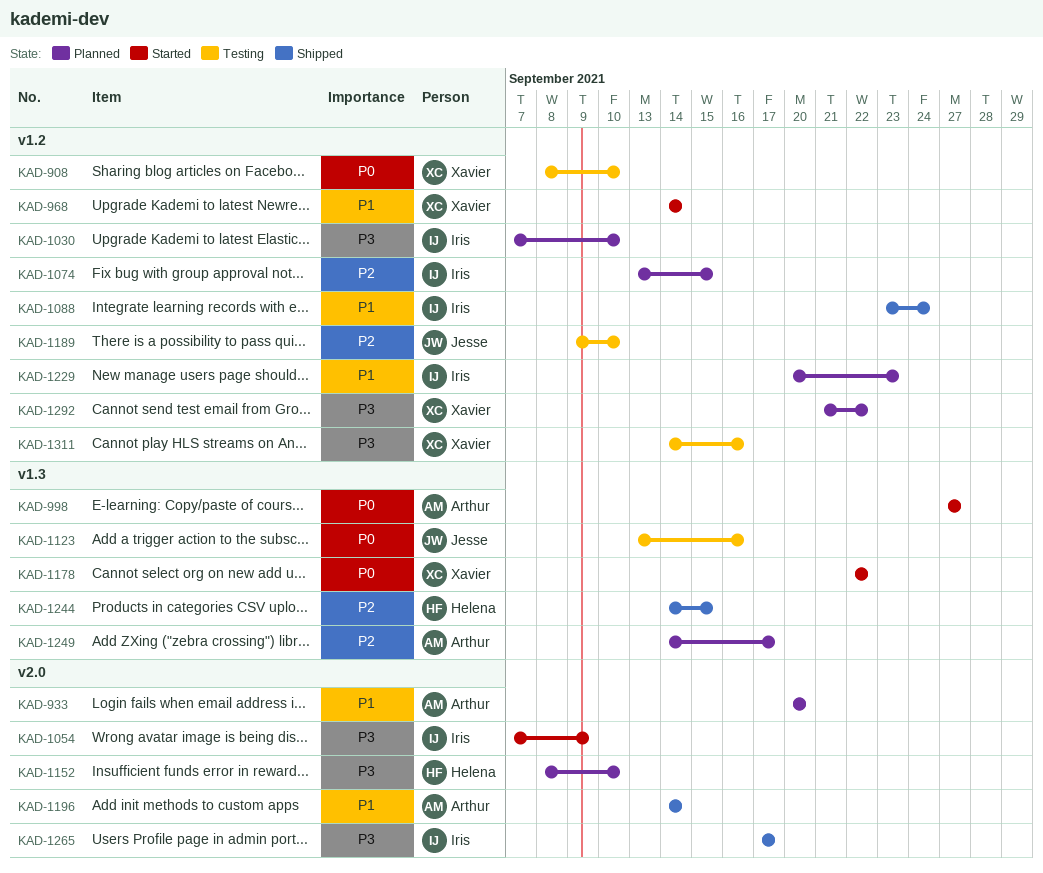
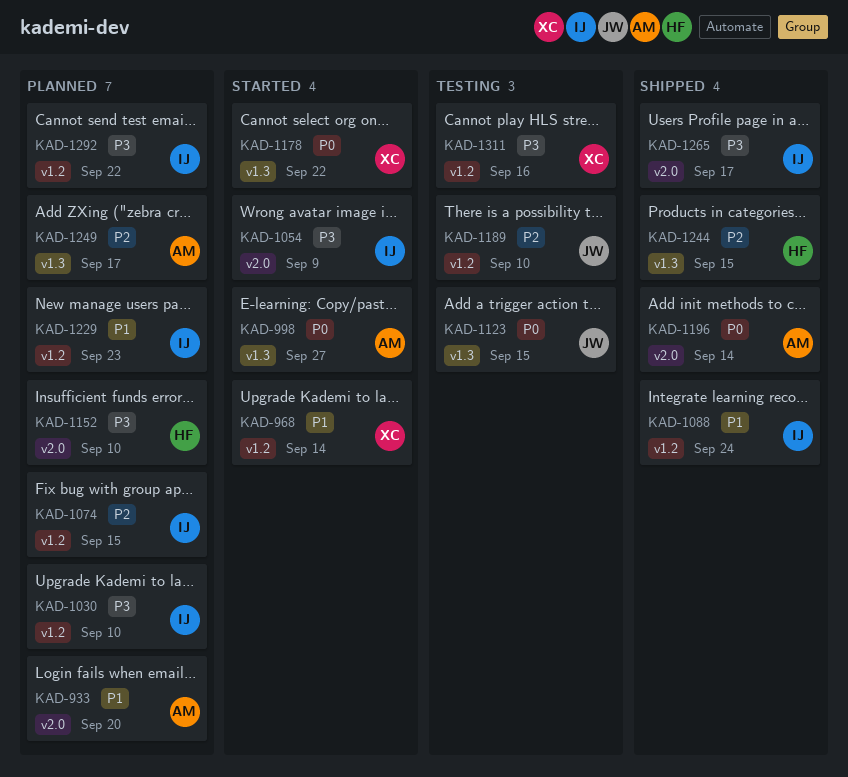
KAD-908: present -> none
KAD-1123, due: Sep 16 -> Sep 15
KAD-1196, priority: P1 -> P0
KAD-1292, owner: Xavier -> Iris

